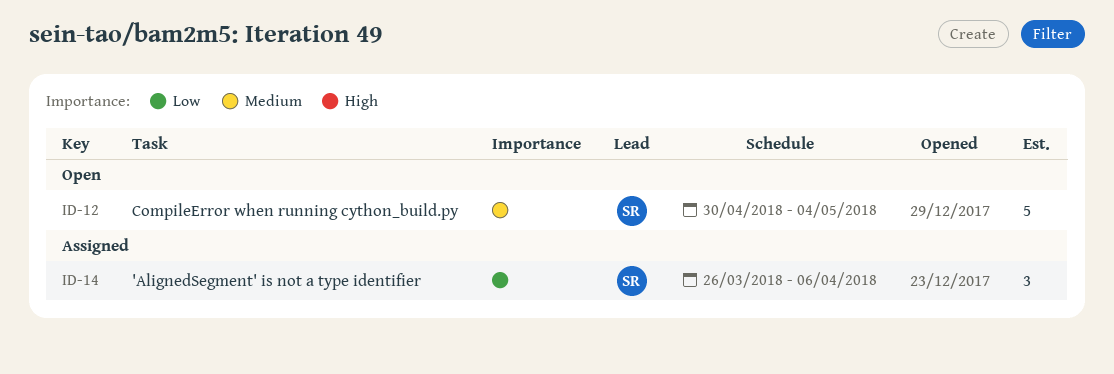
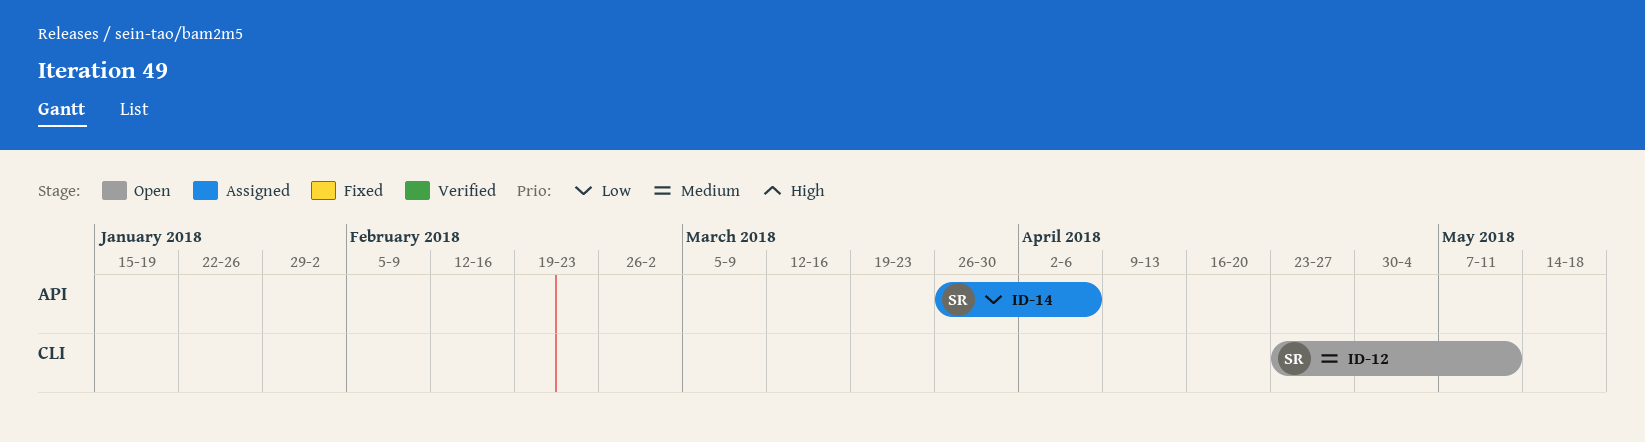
ID-12, start: Apr 30 -> Apr 23
ID-12, due: May 4 -> May 11

